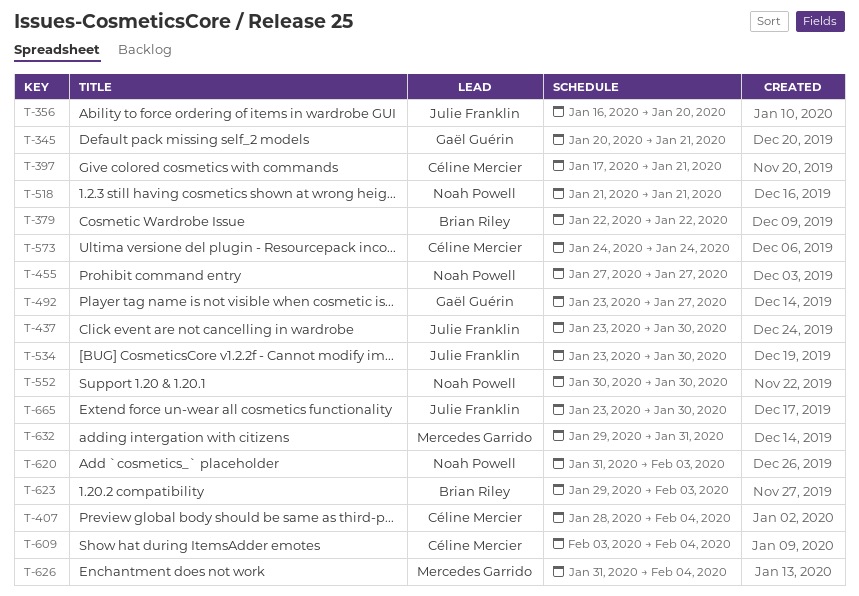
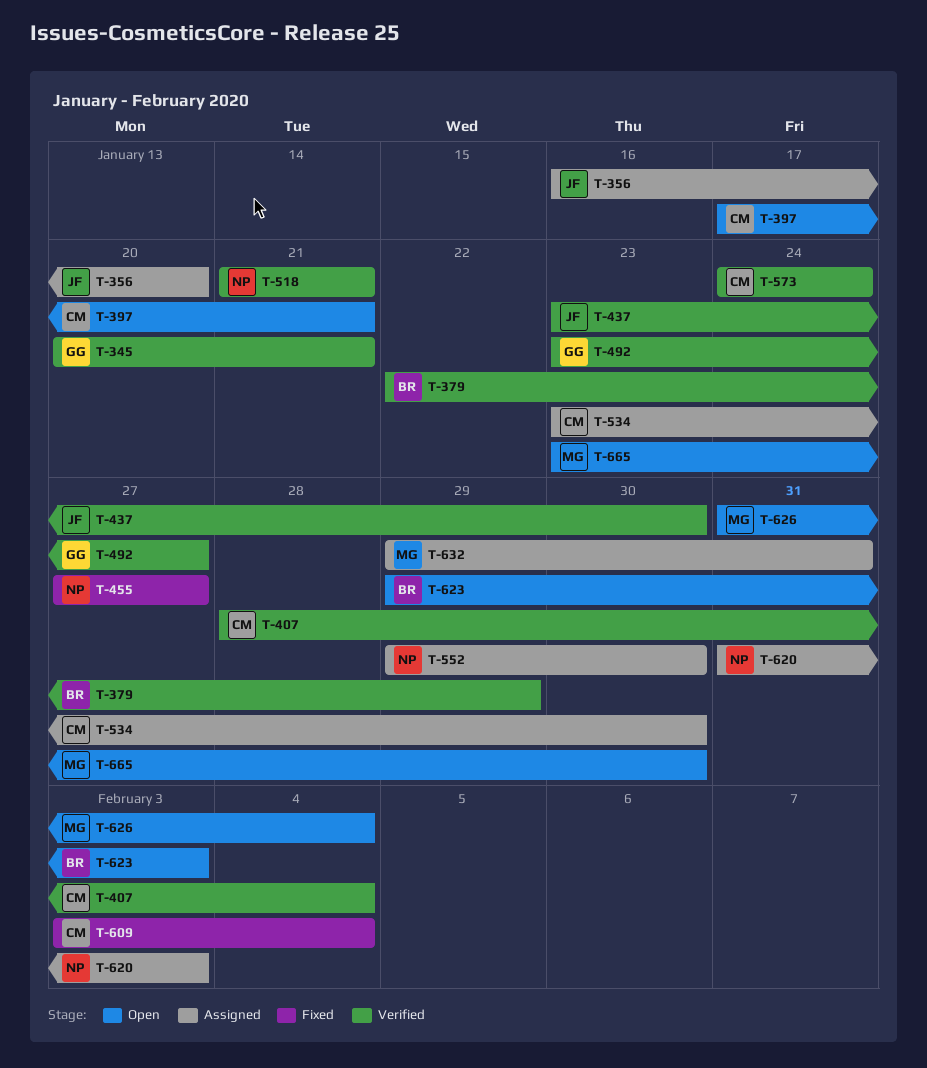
T-379, due: Jan 22 -> Jan 29
T-534, owner: Julie Franklin -> Céline Mercier
T-552, start: Jan 30 -> Jan 29
T-665, owner: Julie Franklin -> Mercedes Garrido

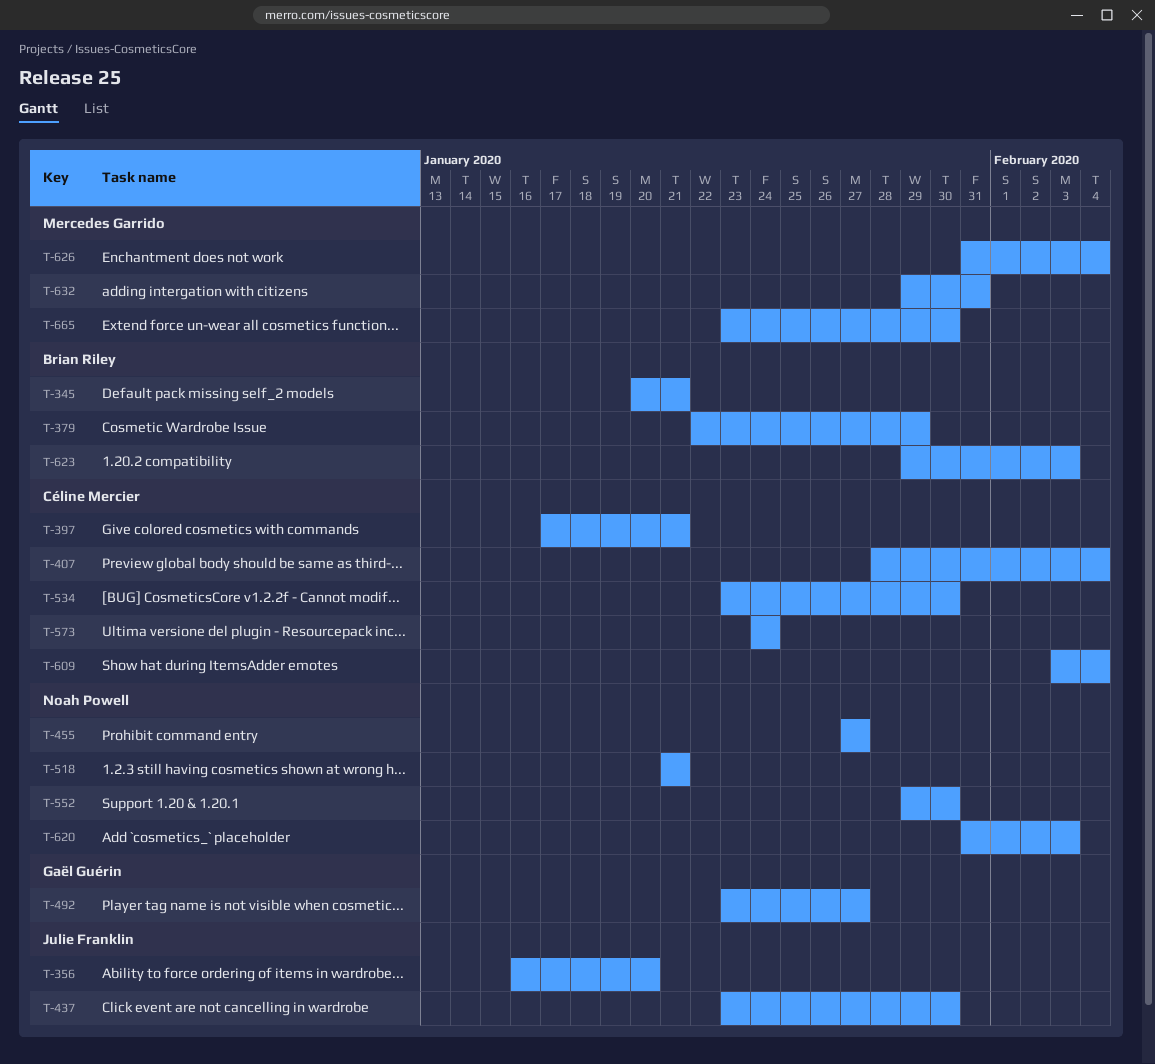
T-345, owner: Gaël Guérin -> Brian Riley

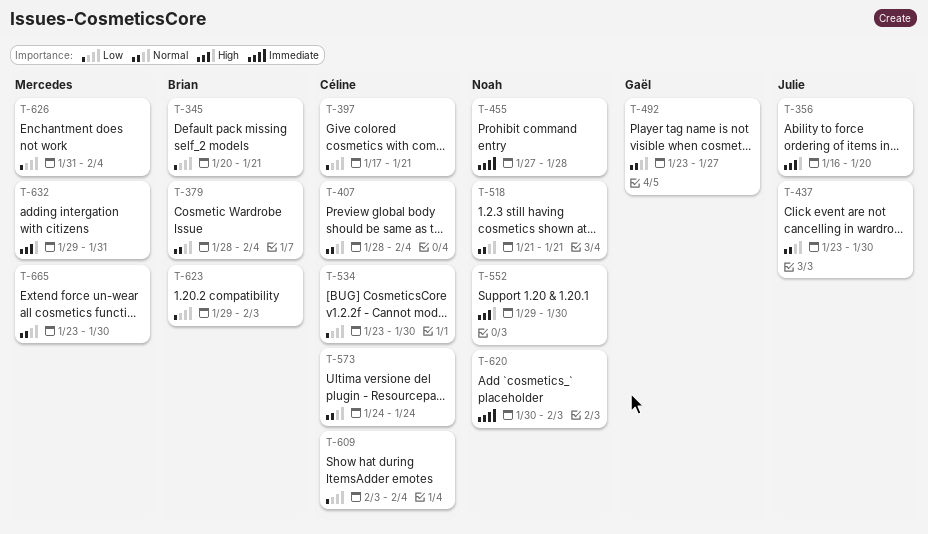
T-379, start: Jan 22 -> Jan 28
T-379, due: Jan 29 -> Feb 4
T-455, due: Jan 27 -> Jan 28
T-620, start: Jan 31 -> Jan 30

